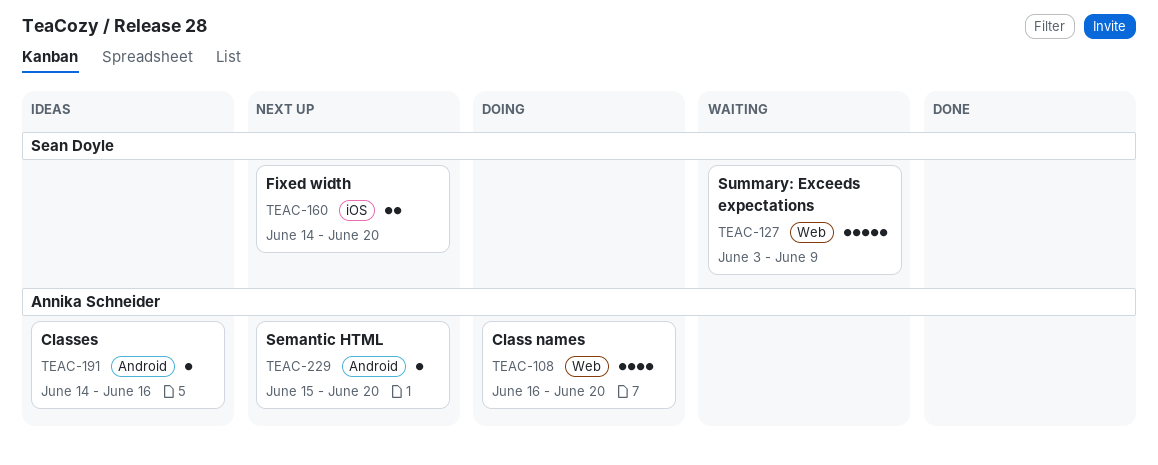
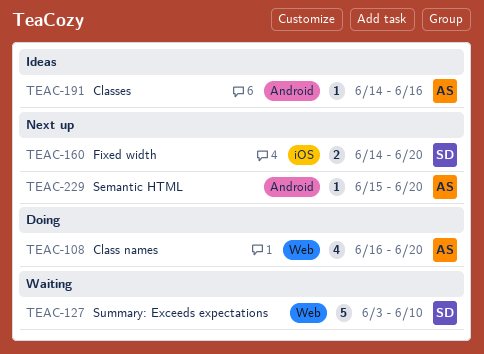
TEAC-127, due: Jun 9 -> Jun 10

